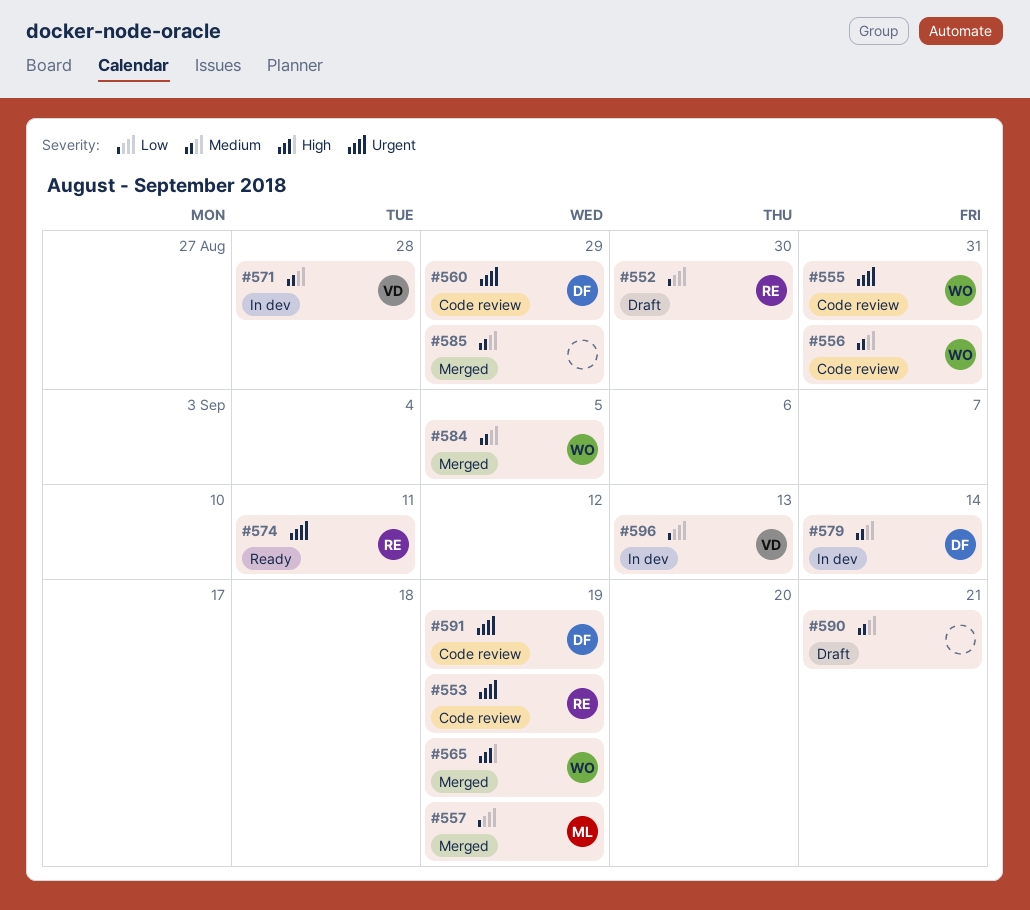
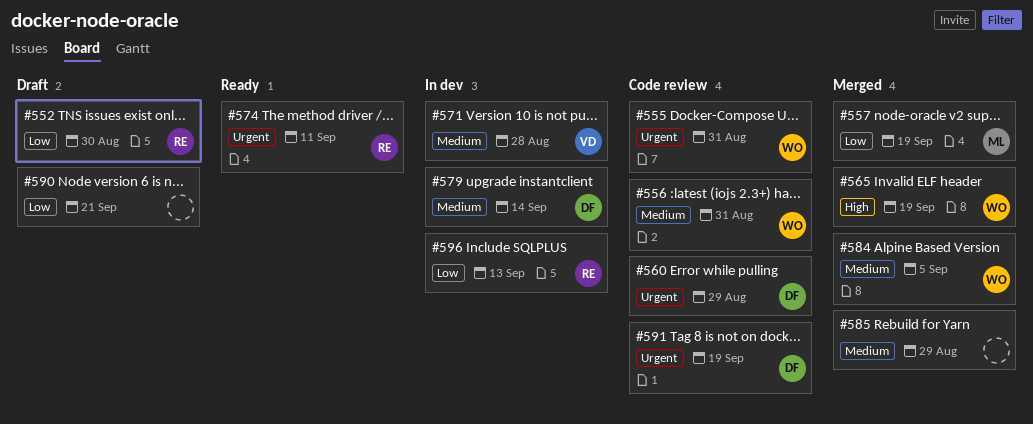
#553: present -> none
#590, priority: Medium -> Low
#596, owner: VD -> RE

